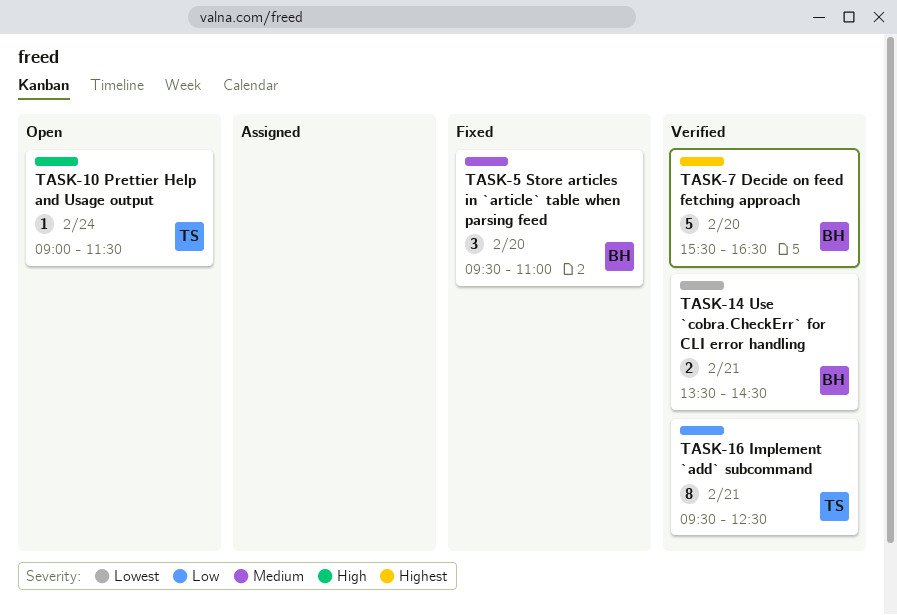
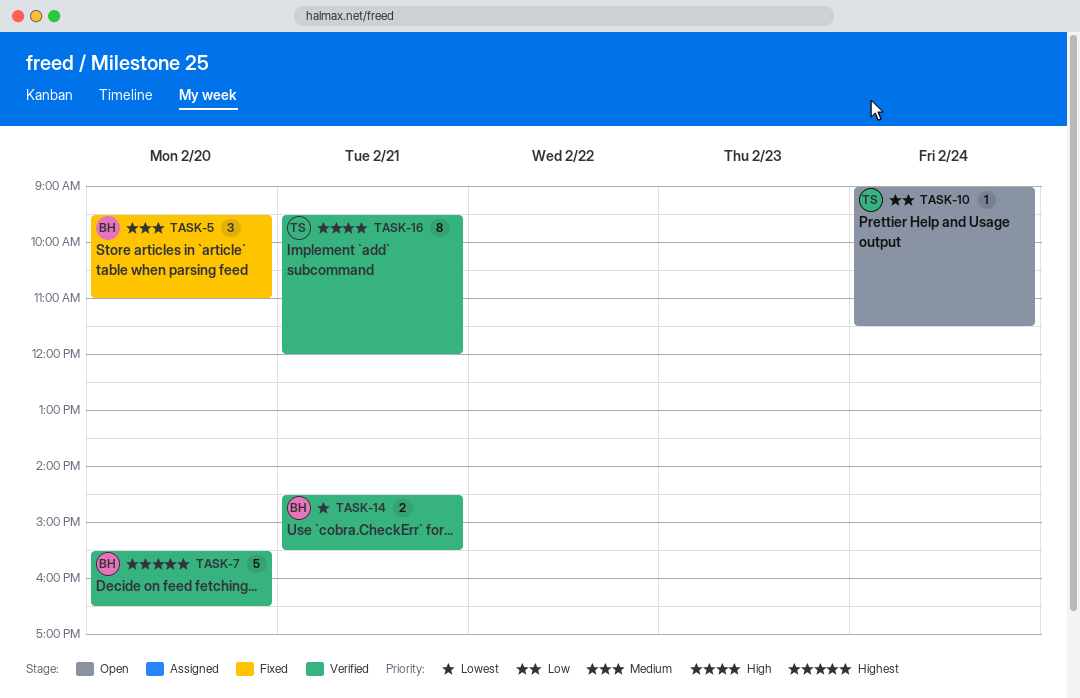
TASK-10, priority: High -> Low
TASK-14, begins: 13:30 -> 14:30
TASK-14, ends: 14:30 -> 15:30
TASK-16, priority: Low -> High
TASK-16, ends: 12:30 -> 12:00

